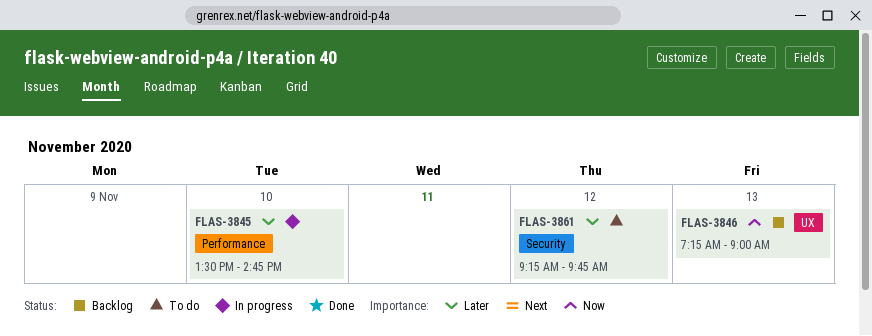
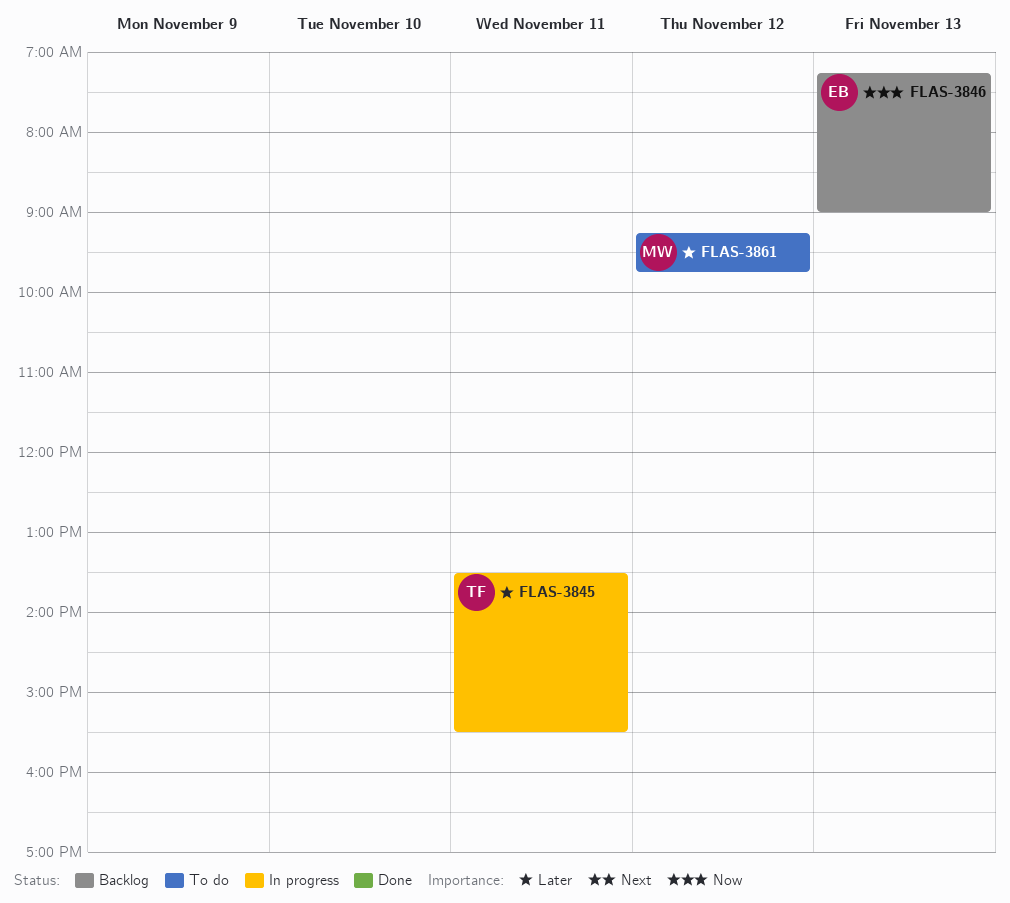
FLAS-3845, day: Nov 10 -> Nov 11
FLAS-3845, ends: 14:45 -> 15:30

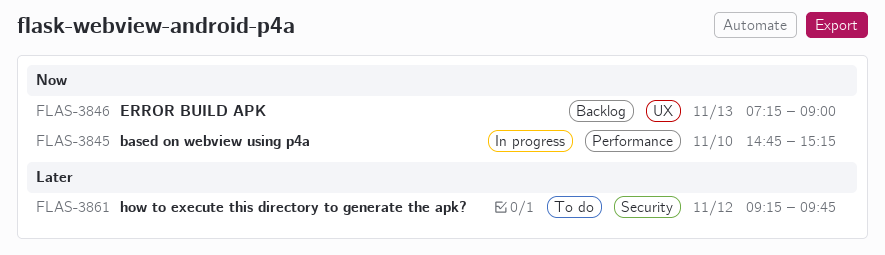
FLAS-3845, priority: Later -> Now
FLAS-3845, day: Nov 11 -> Nov 10
FLAS-3845, begins: 13:30 -> 14:45
FLAS-3845, ends: 15:30 -> 15:15

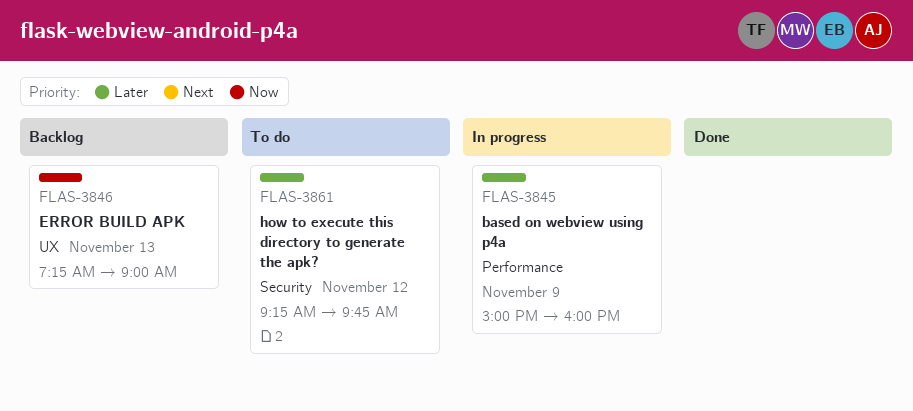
FLAS-3845, priority: Now -> Later
FLAS-3845, day: Nov 10 -> Nov 9
FLAS-3845, begins: 14:45 -> 15:00
FLAS-3845, ends: 15:15 -> 16:00

